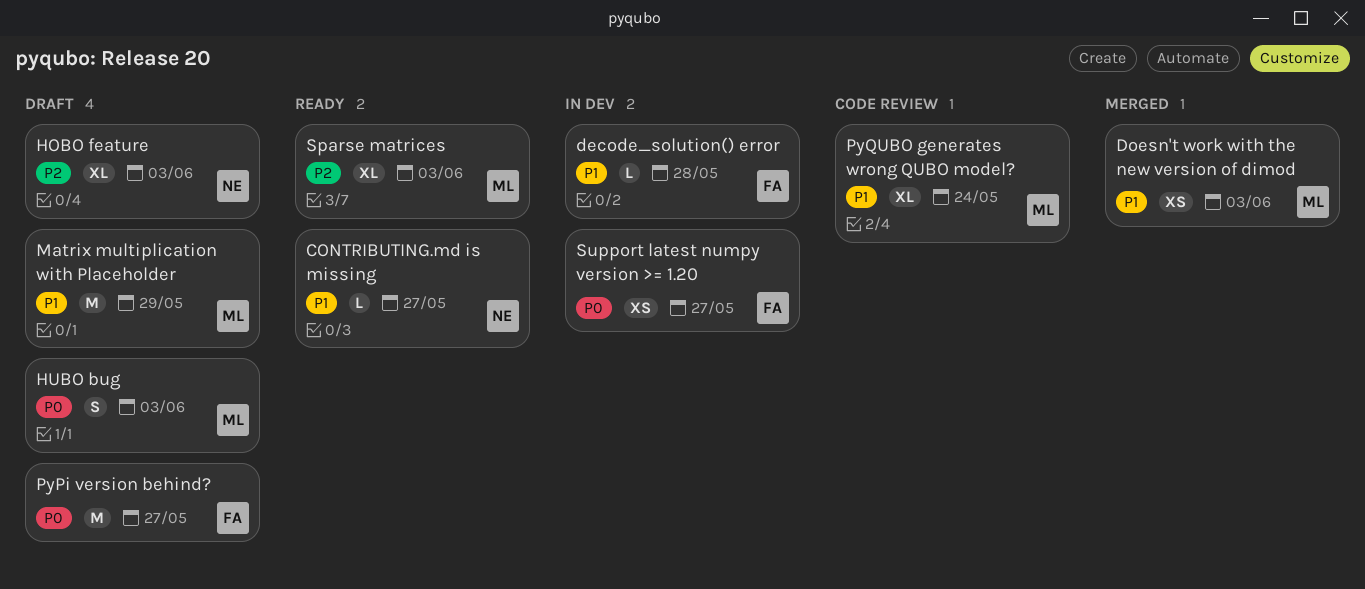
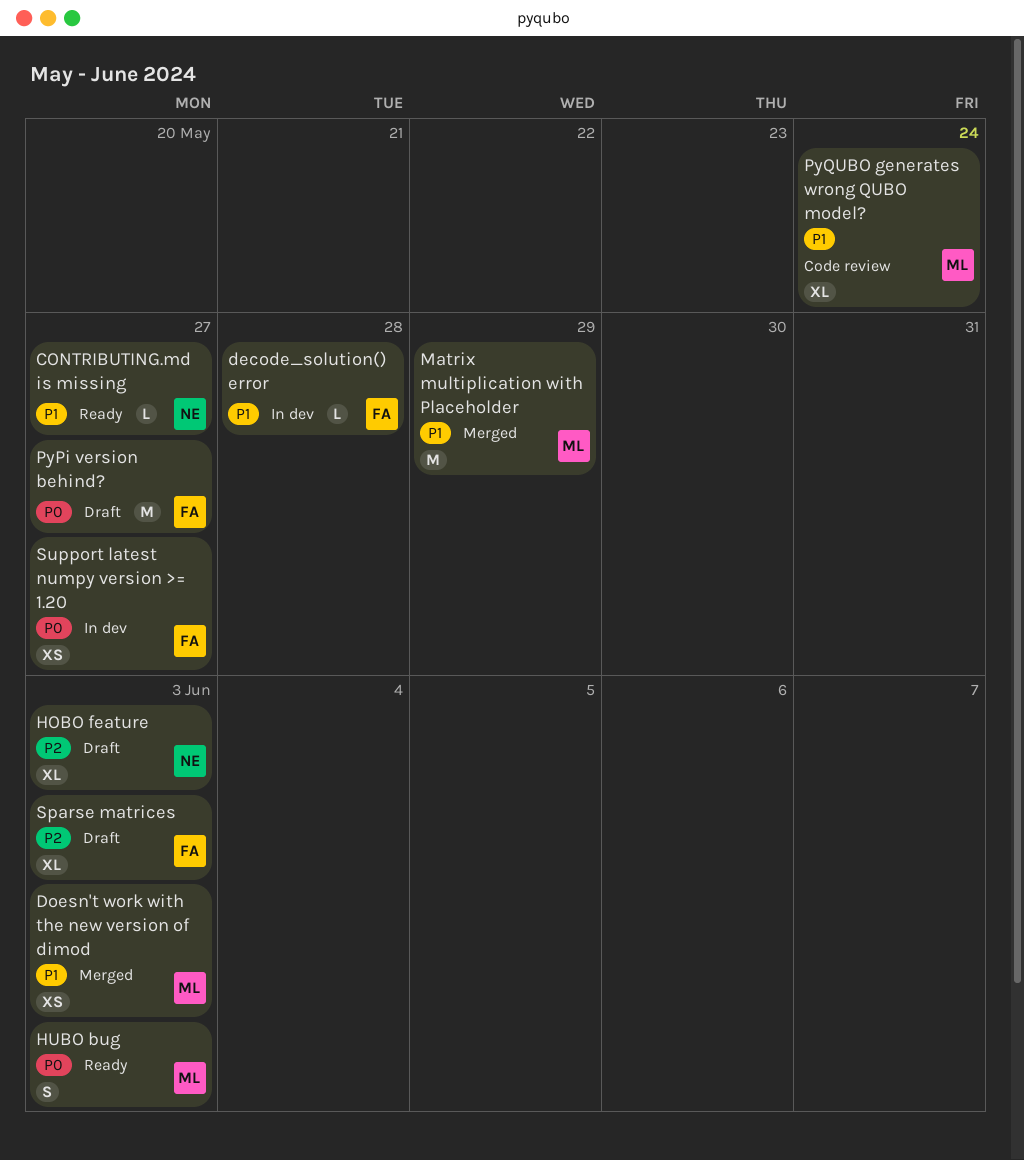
HUBO bug, status: Draft -> Ready
Matrix multiplication with Placeholder, status: Draft -> Merged
Sparse matrices, status: Ready -> Draft
Sparse matrices, owner: ML -> FA

